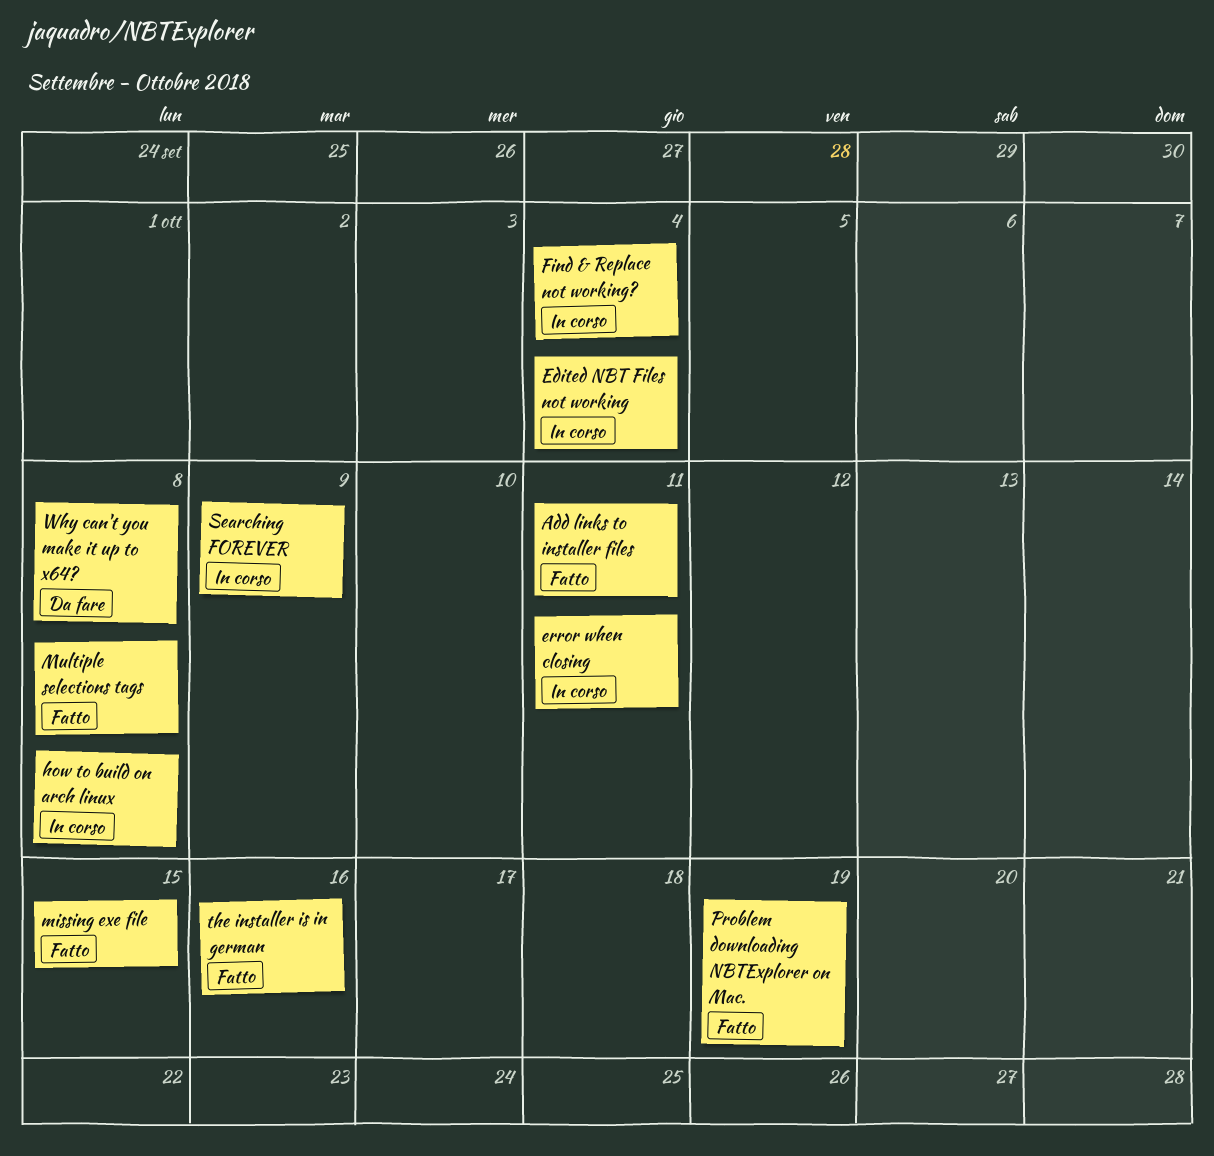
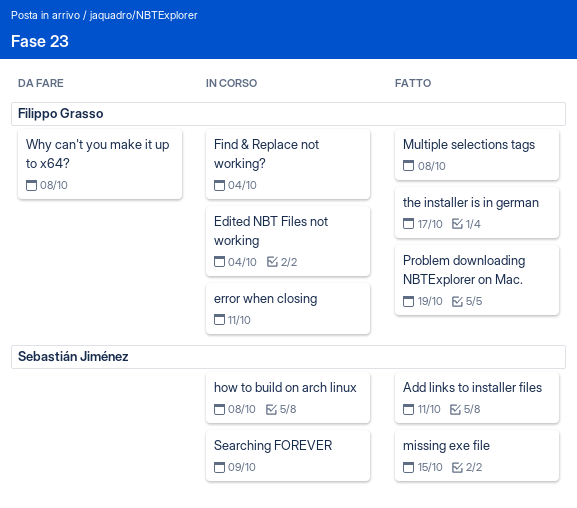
the installer is in german, due: Oct 16 -> Oct 17

